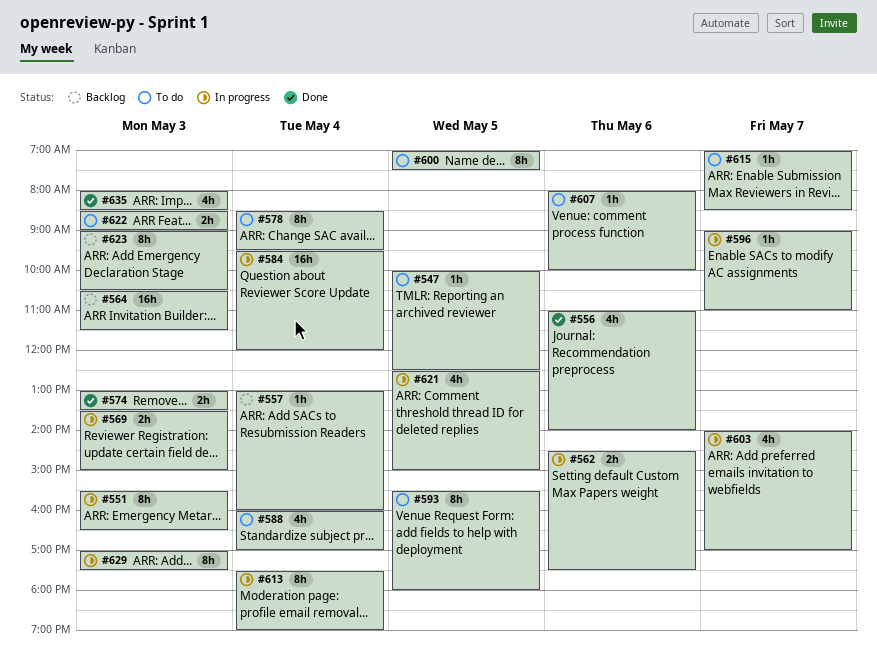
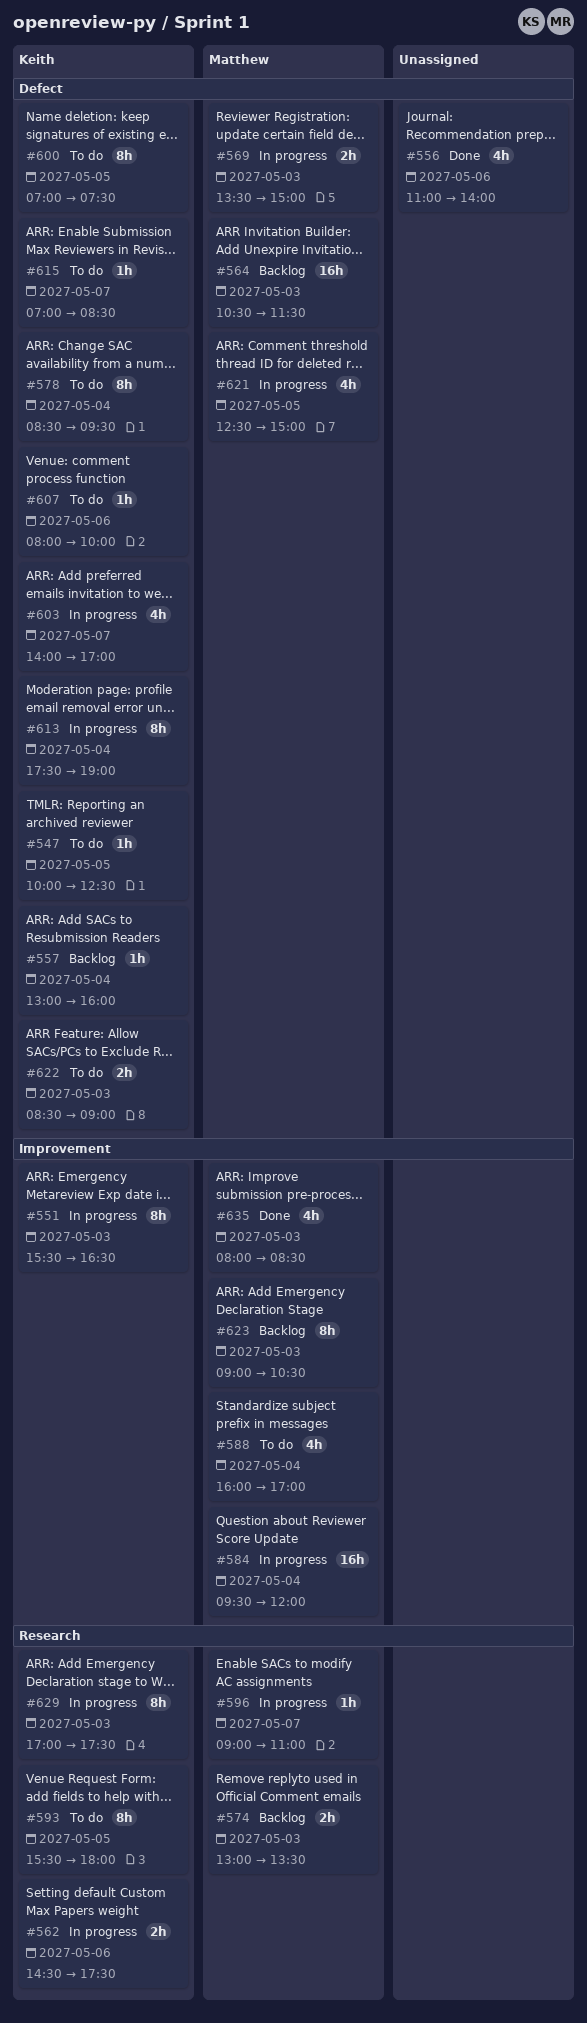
#574, status: Done -> Backlog

